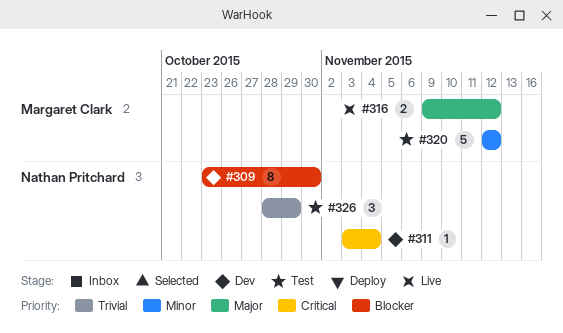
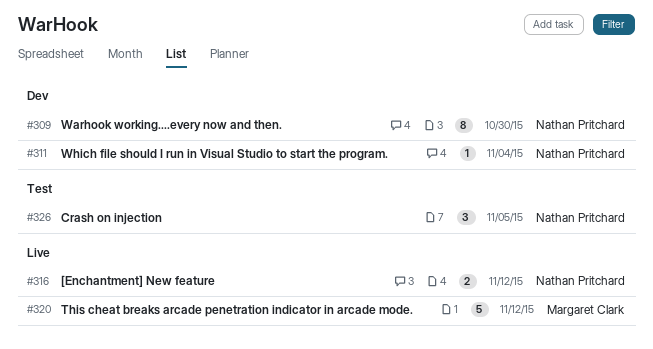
#316, owner: Margaret Clark -> Nathan Pritchard
#320, status: Test -> Live
#326, due: Oct 29 -> Nov 5

